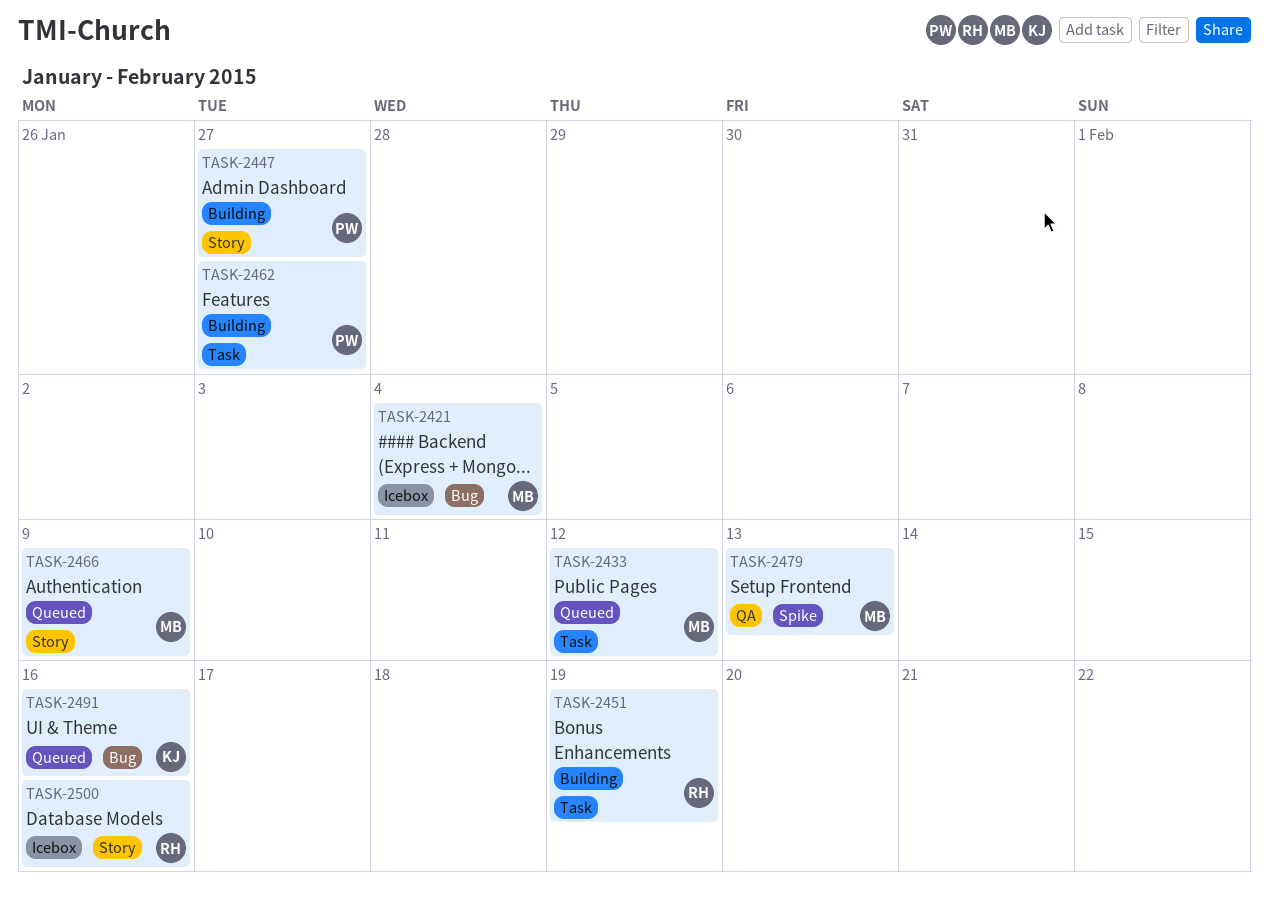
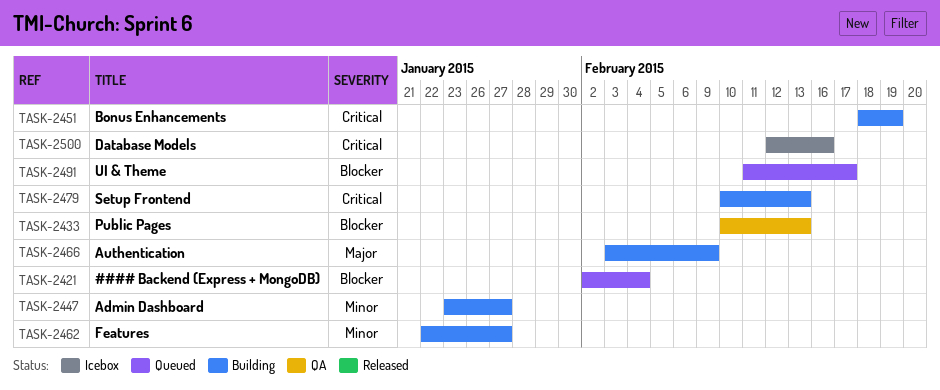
TASK-2421, status: Icebox -> Queued
TASK-2433, status: Queued -> QA
TASK-2433, due: Feb 12 -> Feb 13
TASK-2466, status: Queued -> Building
TASK-2479, status: QA -> Building
TASK-2491, due: Feb 16 -> Feb 17

